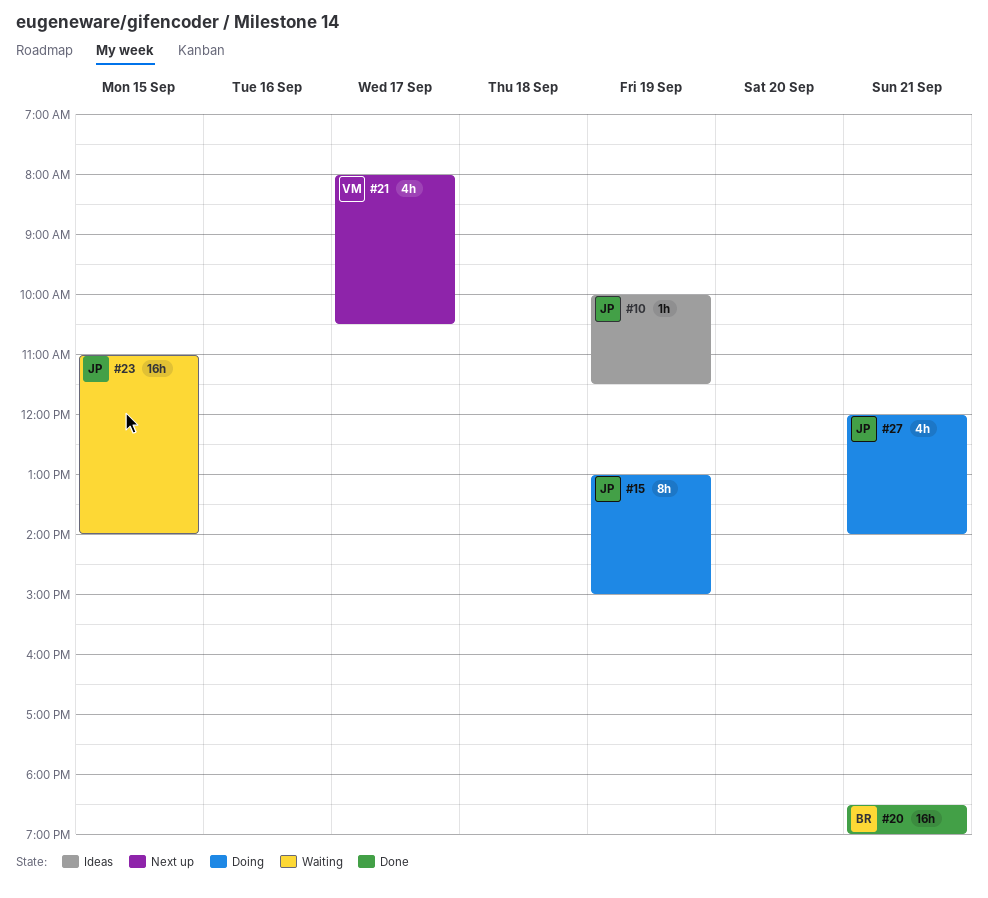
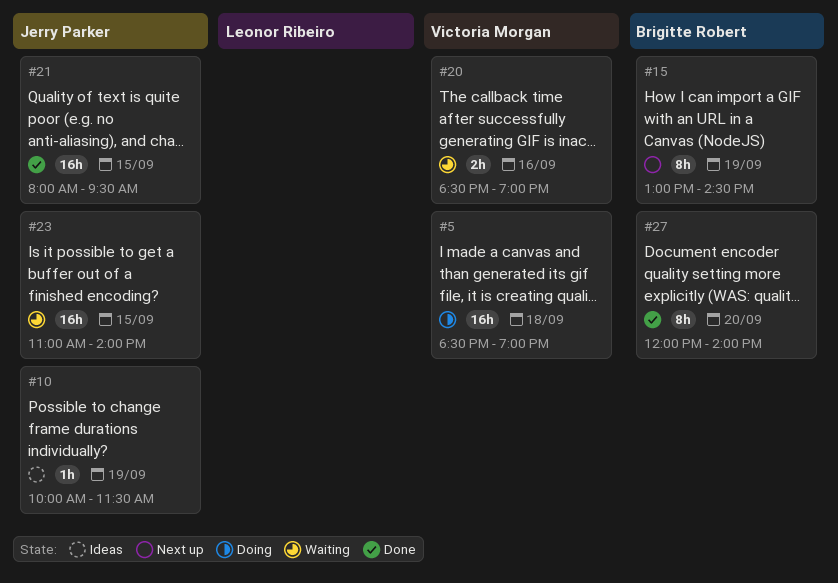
#5: none -> present
#15, status: Doing -> Next up
#15, owner: Jerry Parker -> Brigitte Robert
#15, ends: 15:00 -> 14:30
#20, status: Done -> Waiting
#20, owner: Brigitte Robert -> Victoria Morgan
#20, estimate: 16h -> 2h
#20, day: Sep 21 -> Sep 16
#21, status: Next up -> Done
#21, owner: Victoria Morgan -> Jerry Parker
#21, estimate: 4h -> 16h
#21, day: Sep 17 -> Sep 15
#21, ends: 10:30 -> 09:30
#27, status: Doing -> Done
#27, owner: Jerry Parker -> Brigitte Robert
#27, estimate: 4h -> 8h
#27, day: Sep 21 -> Sep 20

